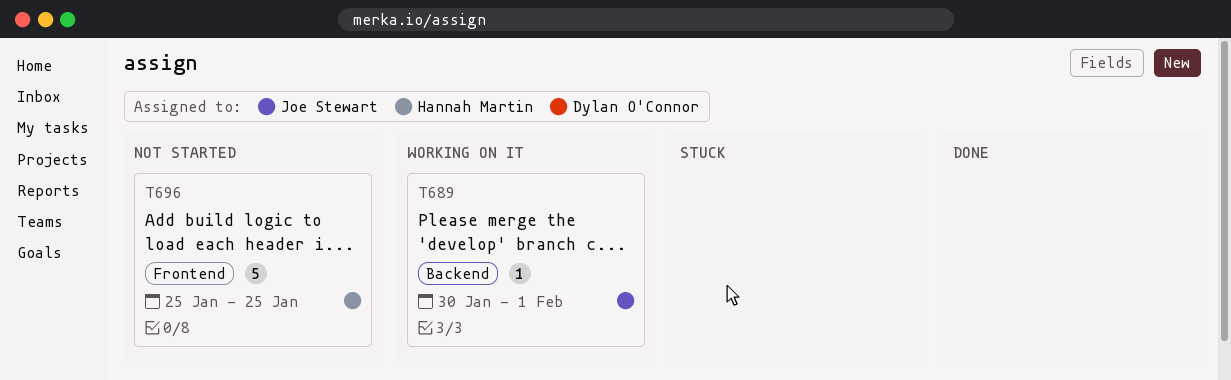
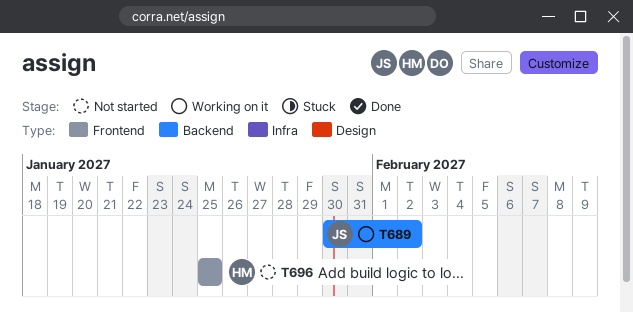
T689, due: Feb 1 -> Feb 2

